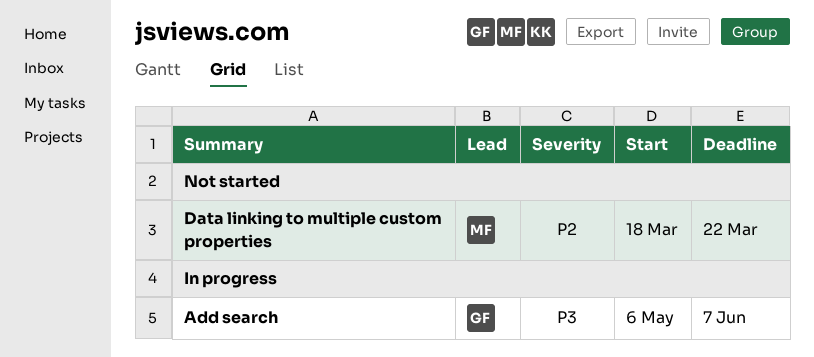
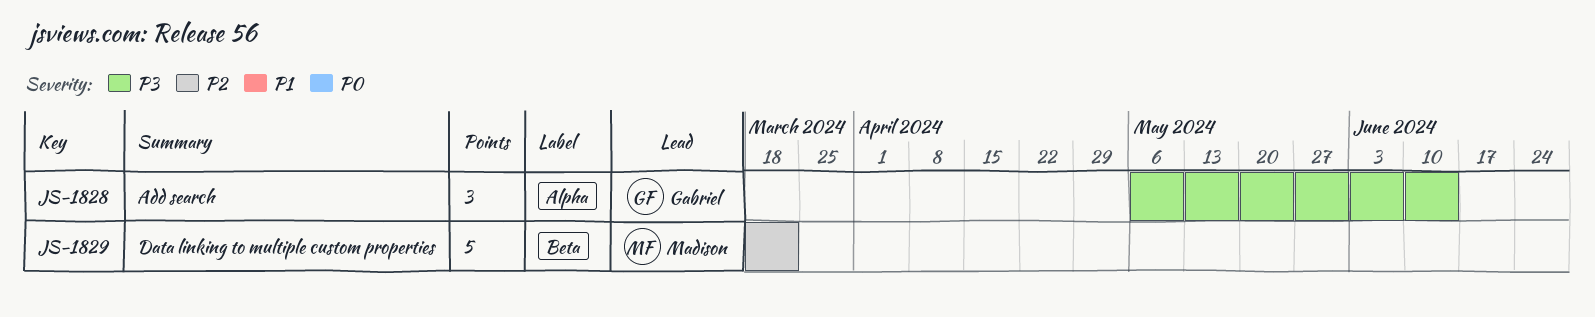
Add search, due: Jun 7 -> Jun 14

